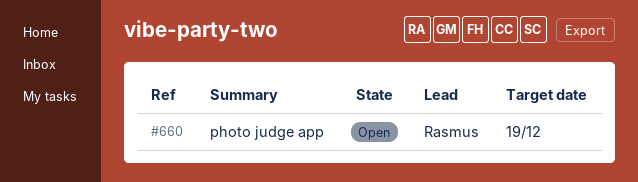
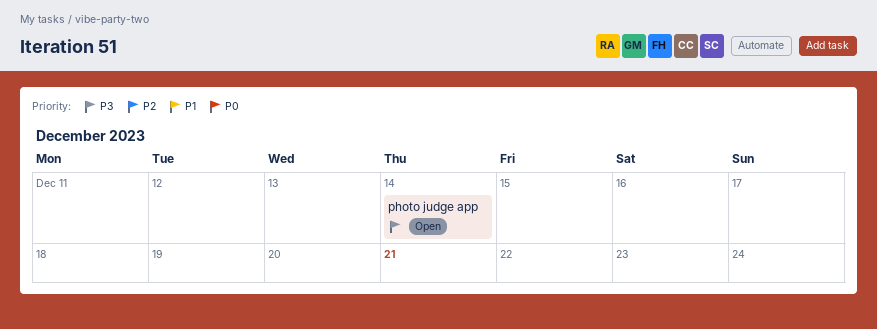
photo judge app, due: Dec 19 -> Dec 14

